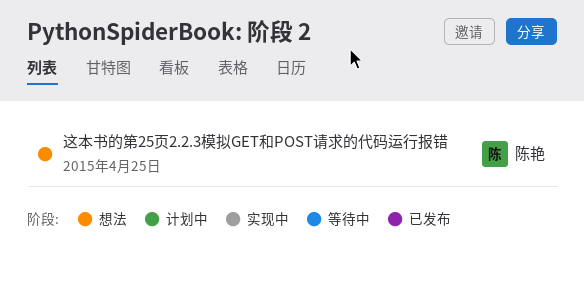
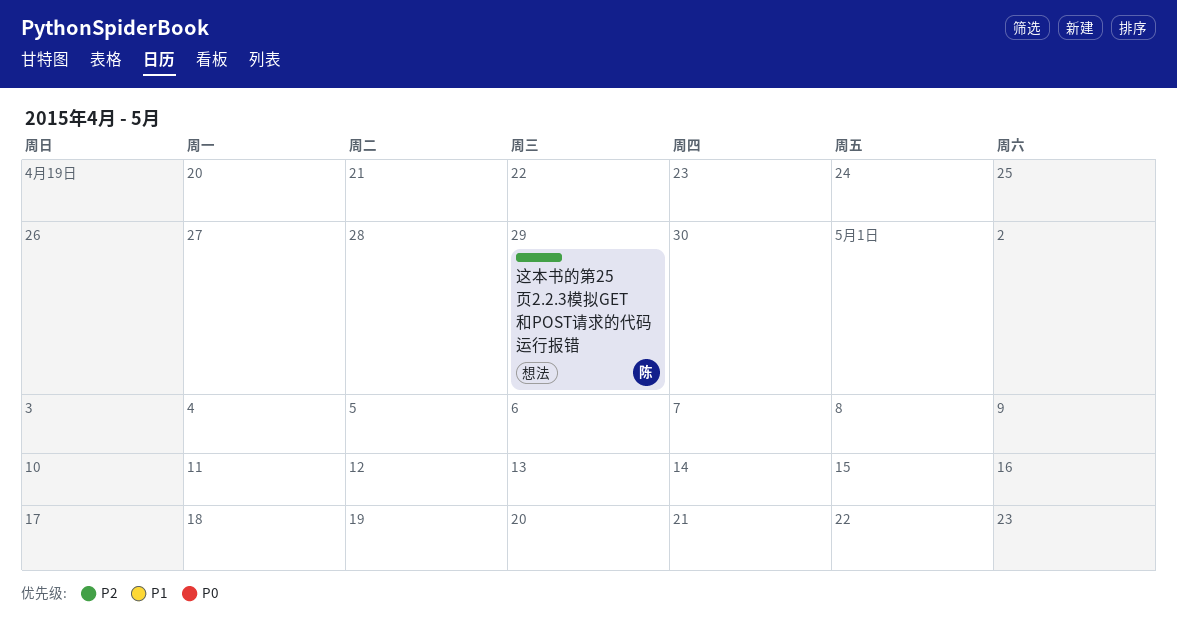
这本书的第25页2.2.3模拟GET和POST请求的代码运行报错, due: Apr 25 -> Apr 29

